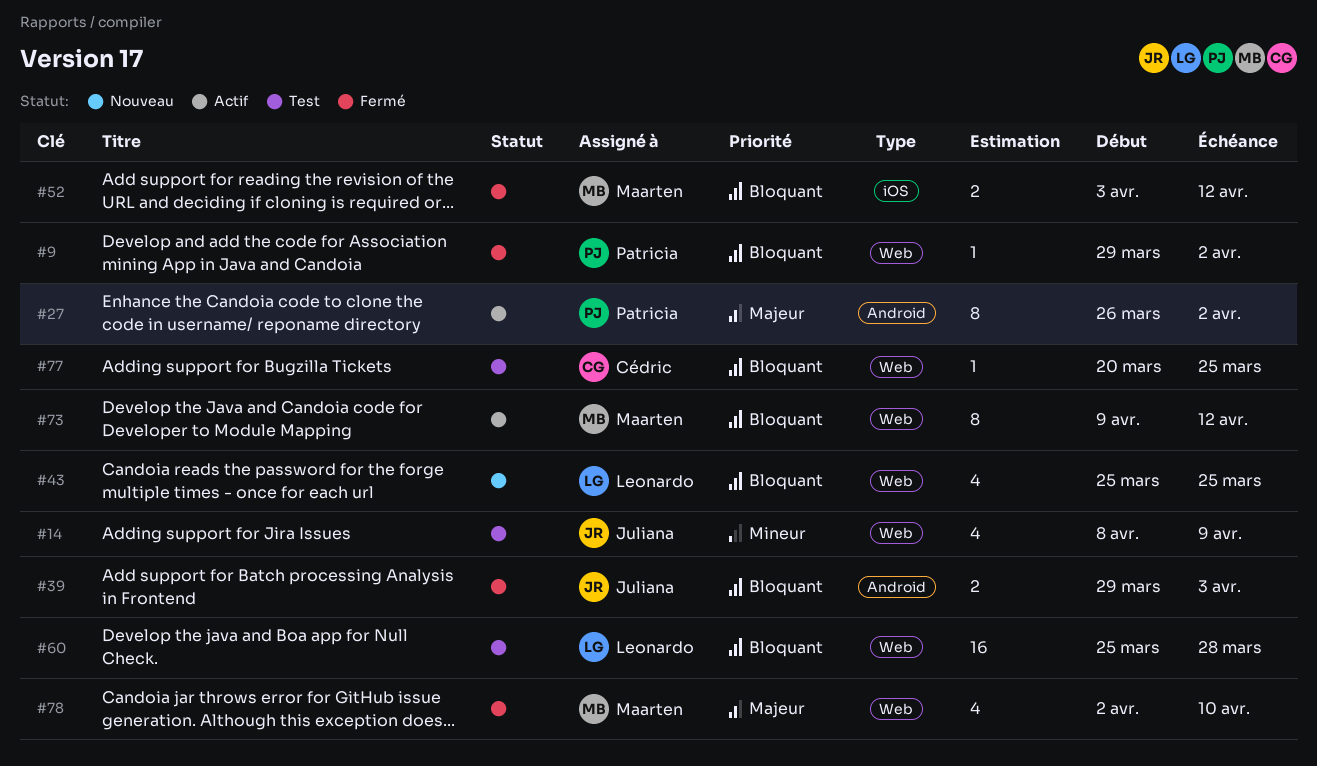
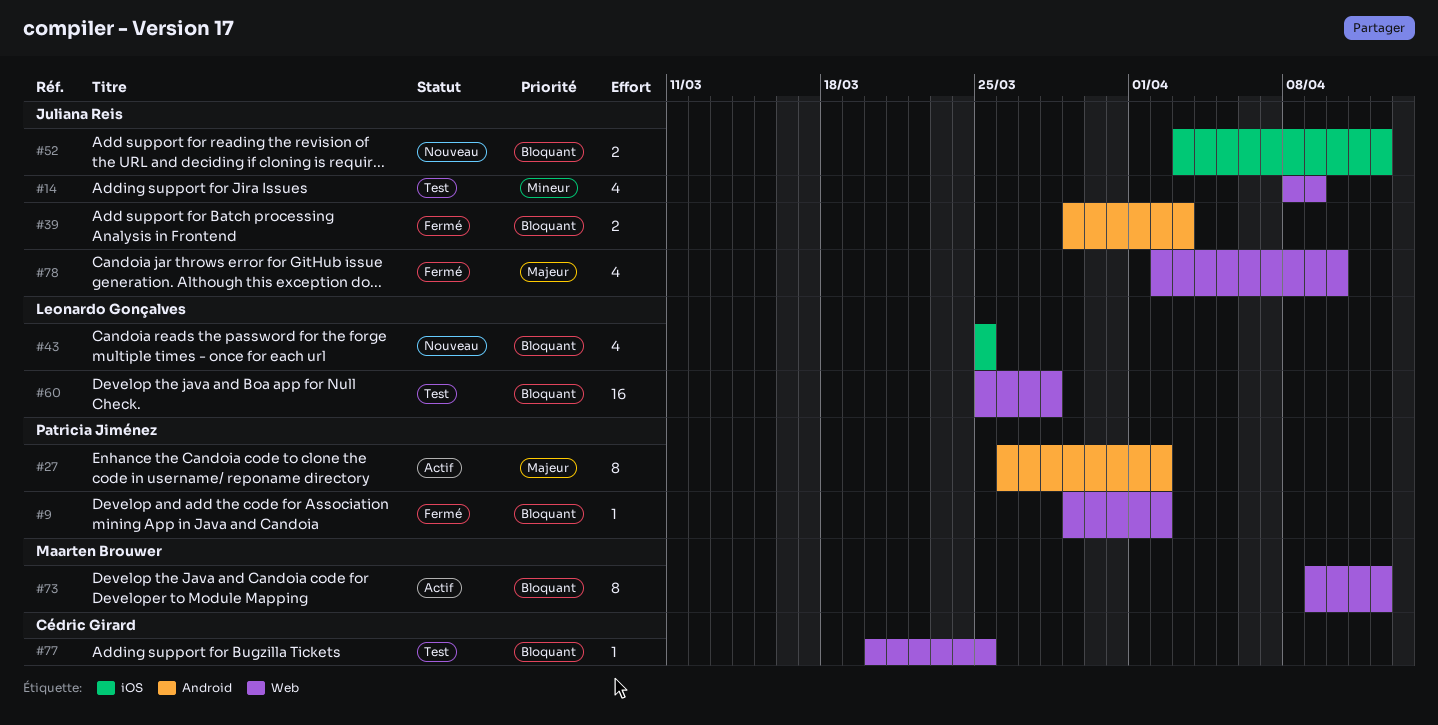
#43, label: Web -> iOS
#52, status: Fermé -> Nouveau
#52, owner: Maarten Brouwer -> Juliana Reis
#78, owner: Maarten Brouwer -> Juliana Reis

